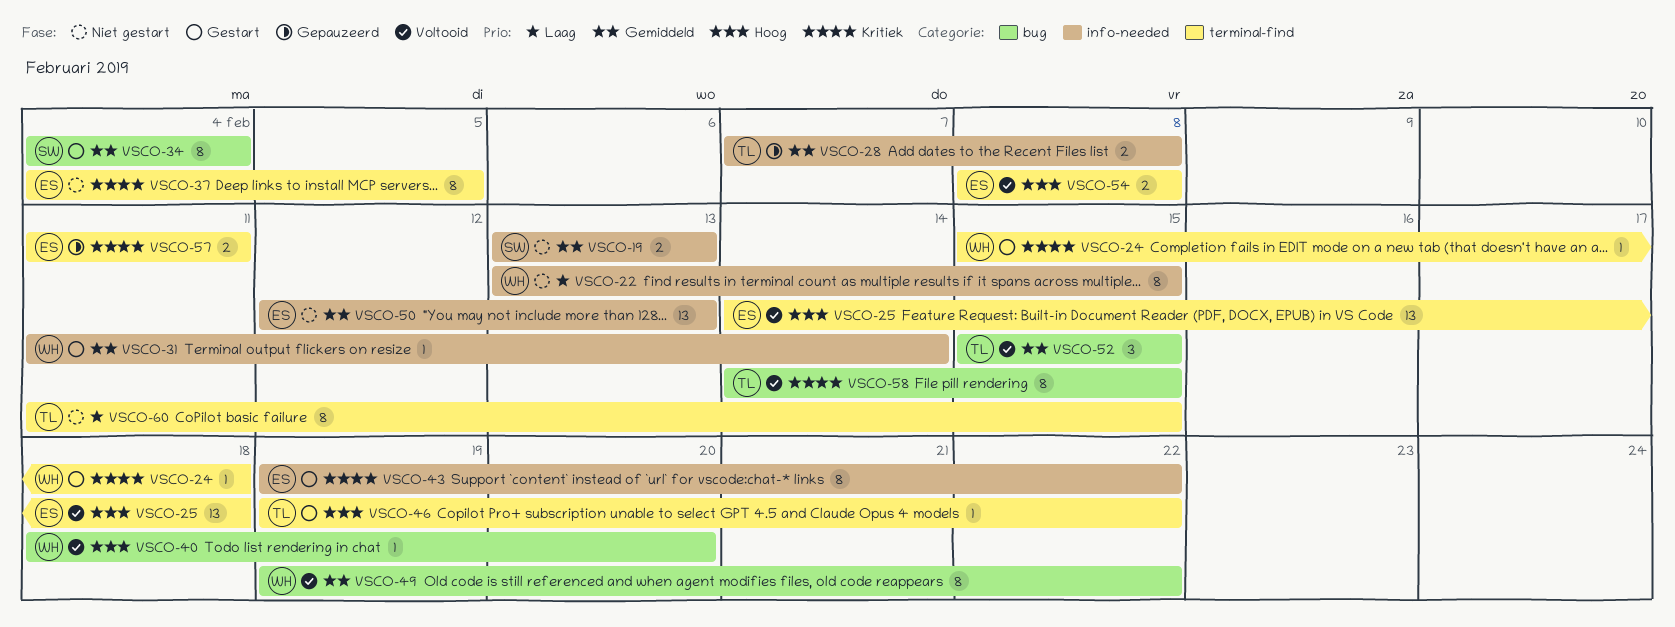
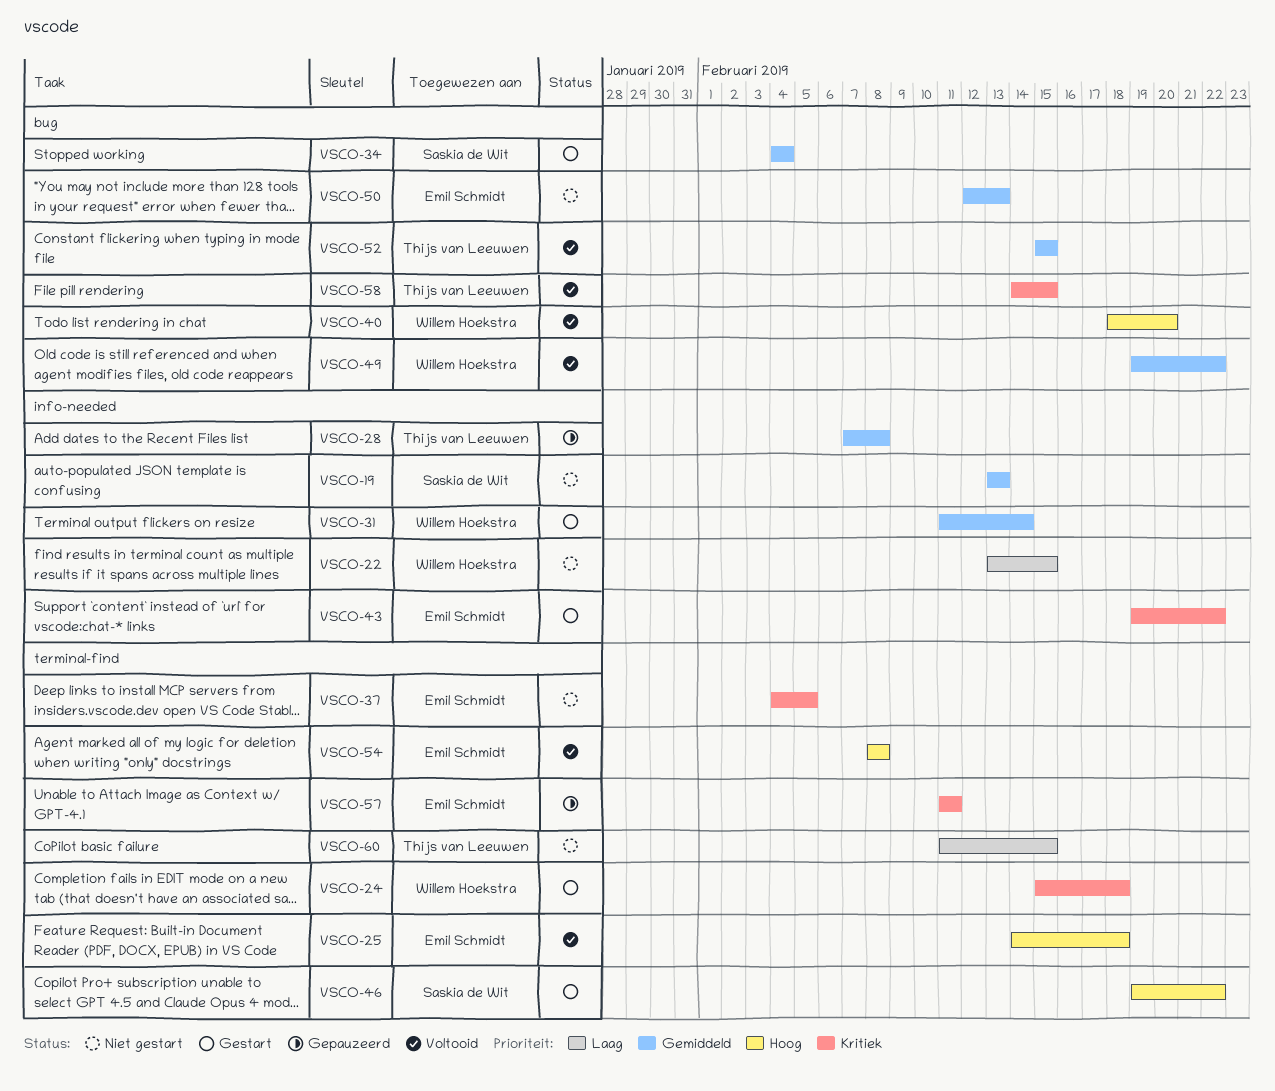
VSCO-46, owner: Thijs van Leeuwen -> Saskia de Wit
VSCO-50, label: info-needed -> bug

